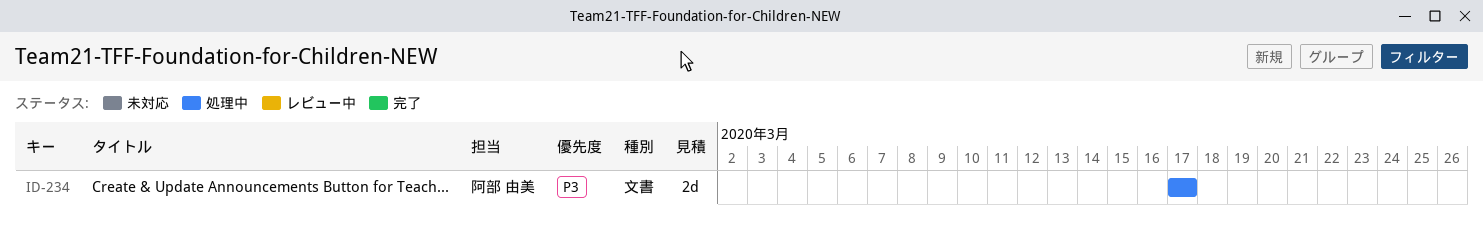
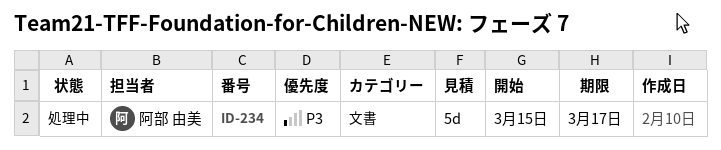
ID-234, estimate: 2d -> 5d
ID-234, start: Mar 17 -> Mar 15

